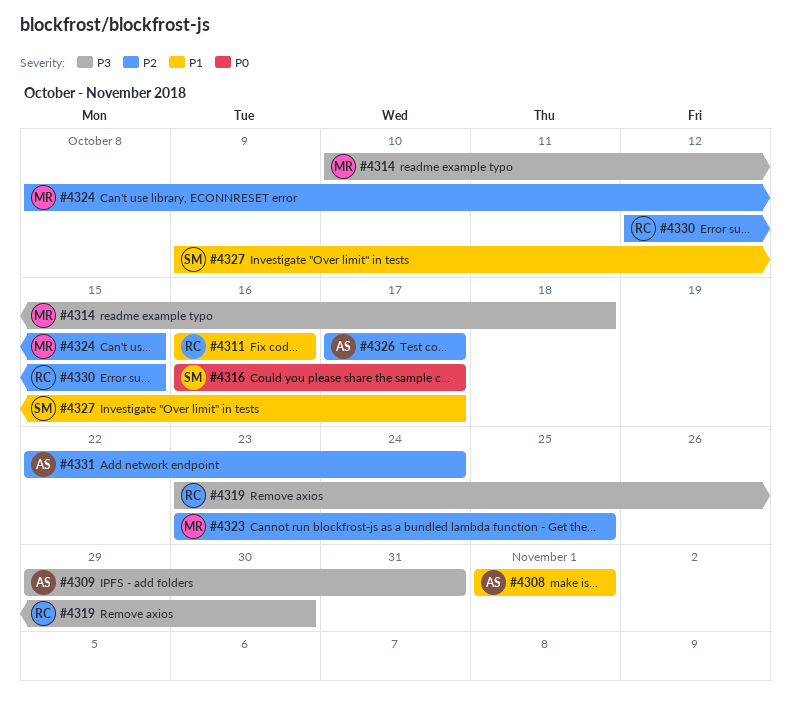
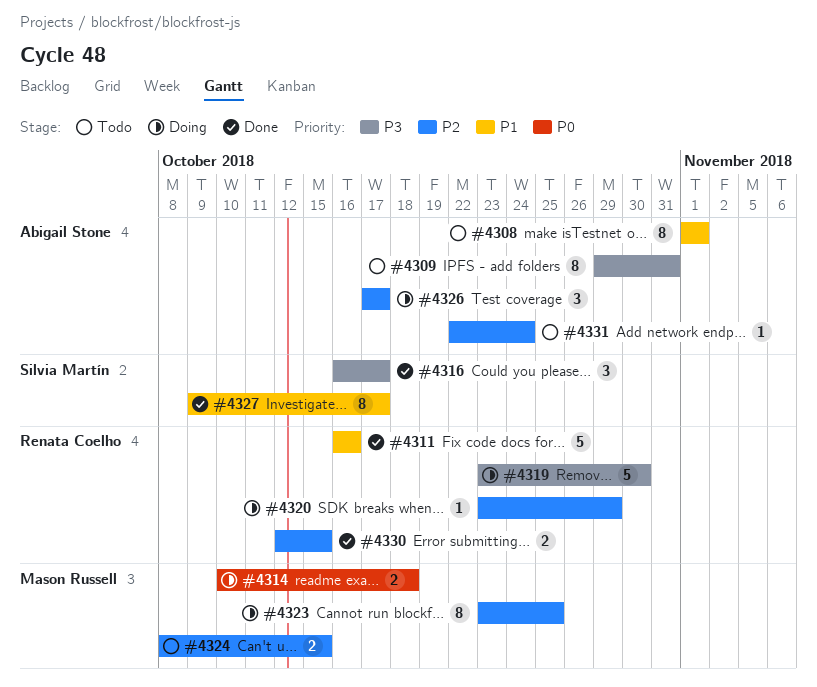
#4314, priority: P3 -> P0
#4316, priority: P0 -> P3
#4320: none -> present

